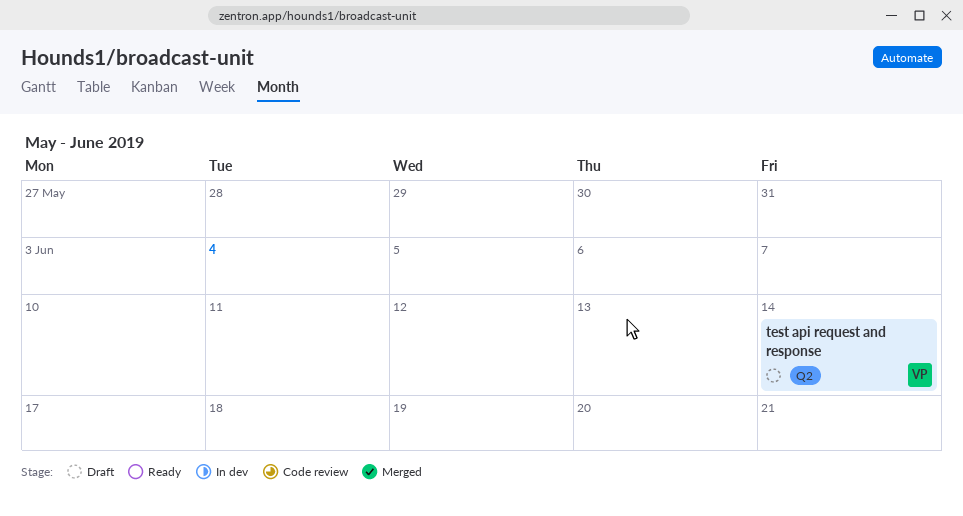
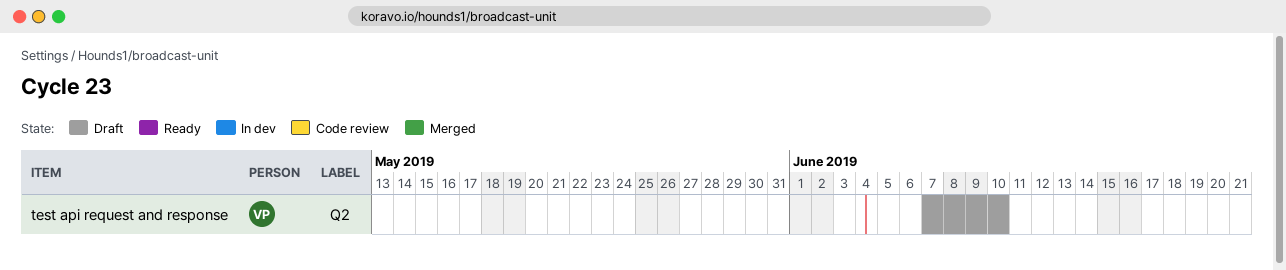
test api request and response, due: Jun 14 -> Jun 10

